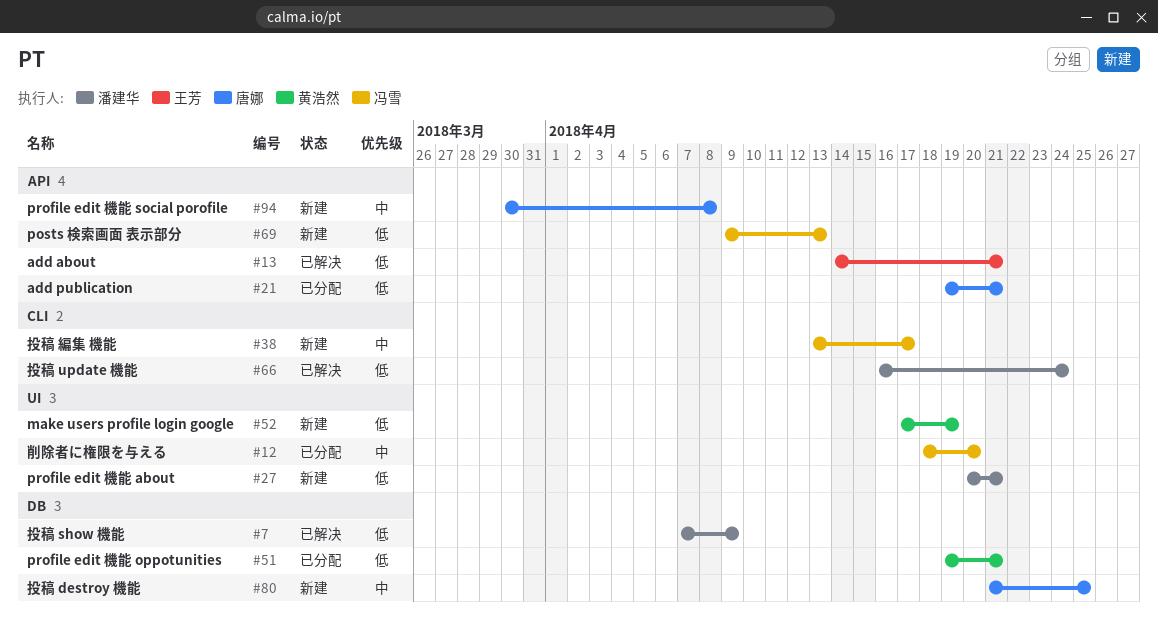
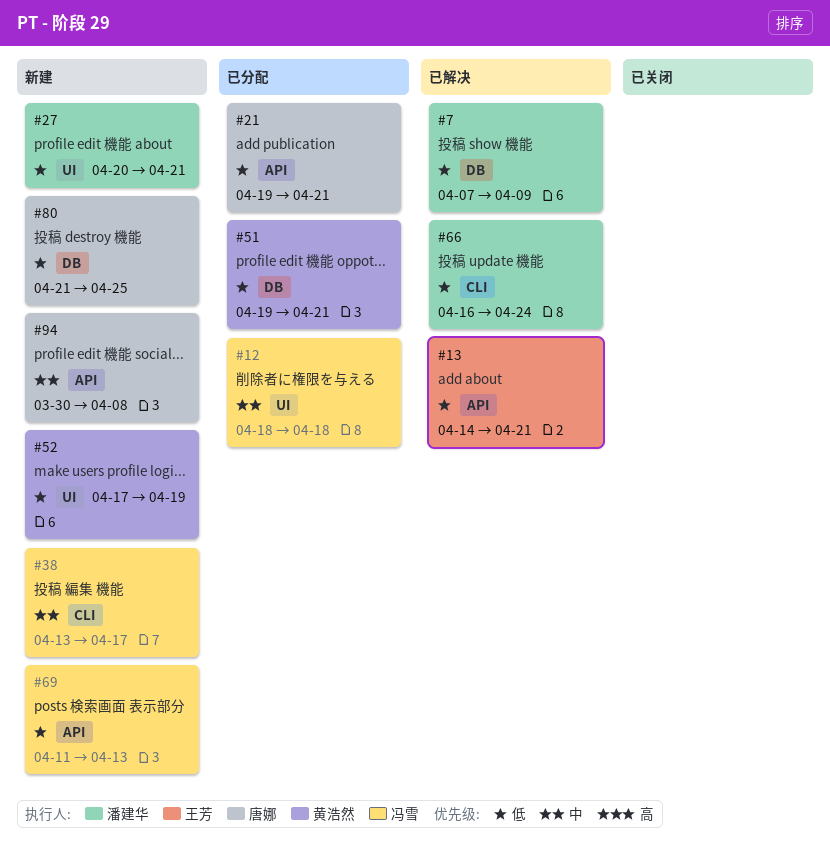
#12, due: Apr 20 -> Apr 18
#69, start: Apr 9 -> Apr 11
#80, priority: 中 -> 低

